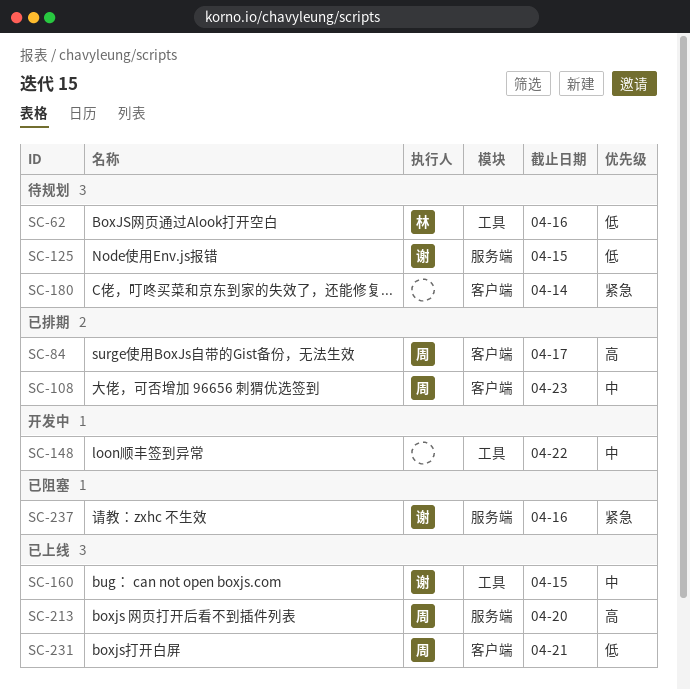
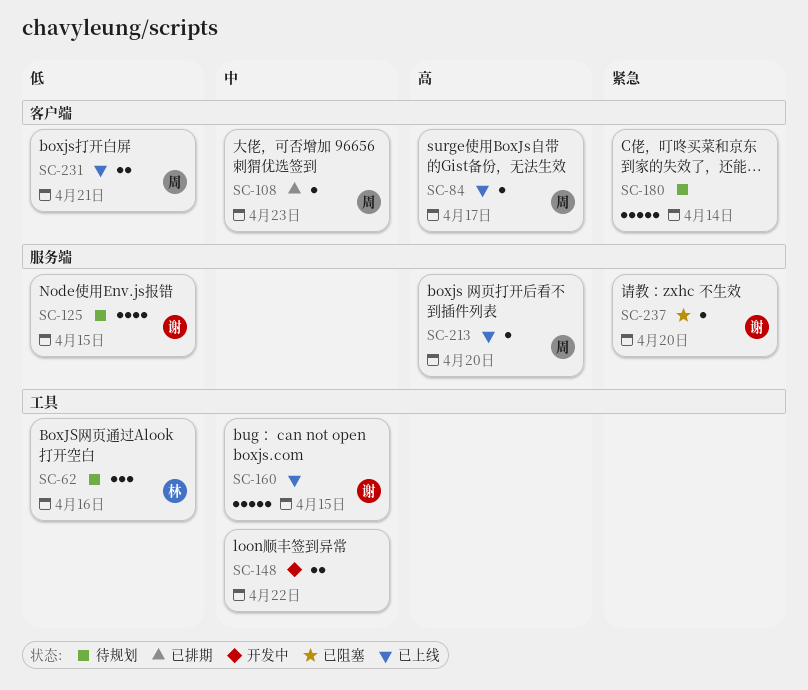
SC-84, status: 已排期 -> 已上线
SC-237, due: Apr 16 -> Apr 20

